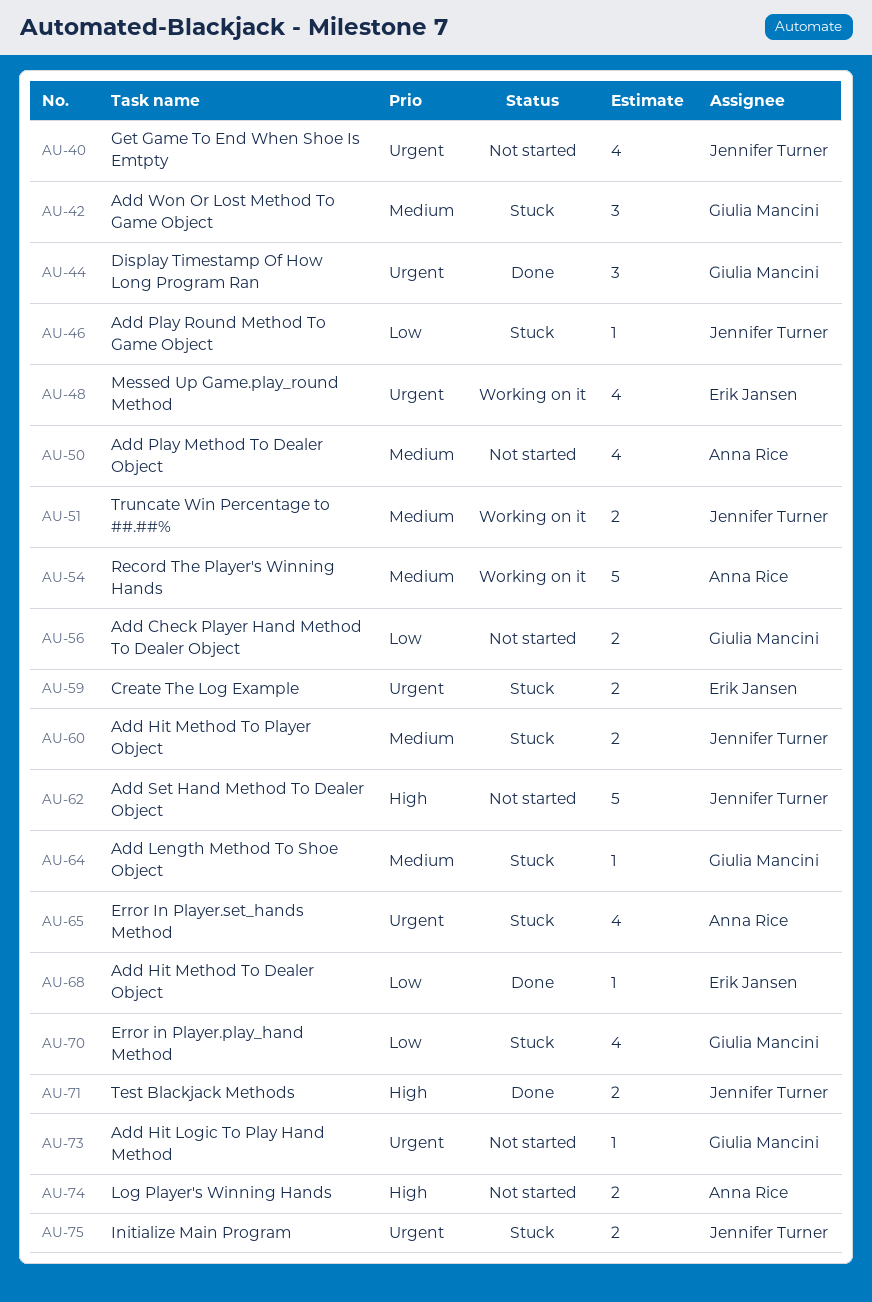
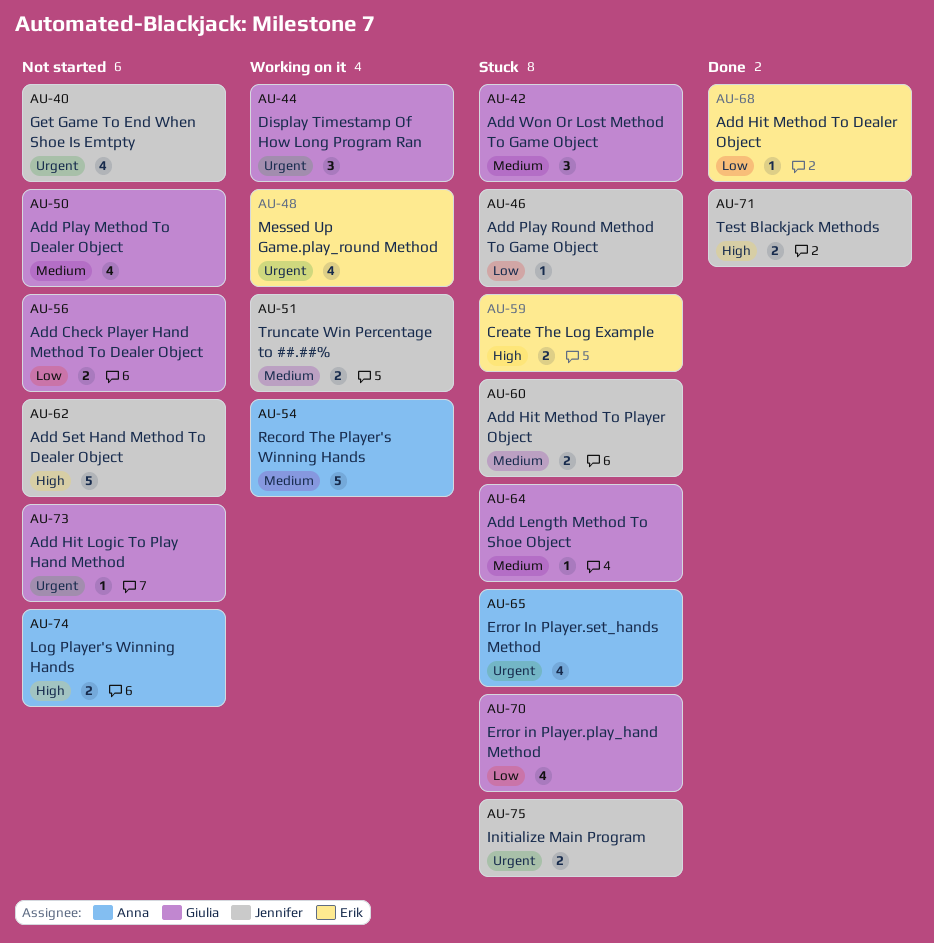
AU-44, status: Done -> Working on it
AU-50, owner: Anna Rice -> Giulia Mancini
AU-59, priority: Urgent -> High

